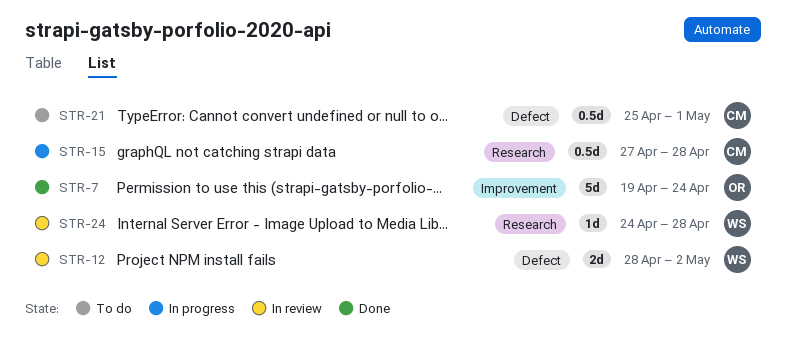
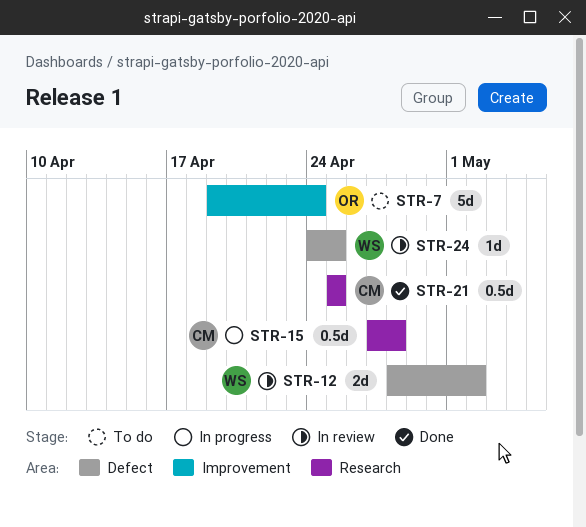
STR-7, status: Done -> To do
STR-21, status: To do -> Done
STR-21, label: Defect -> Research
STR-21, due: May 1 -> Apr 25
STR-24, label: Research -> Defect
STR-24, due: Apr 28 -> Apr 25

